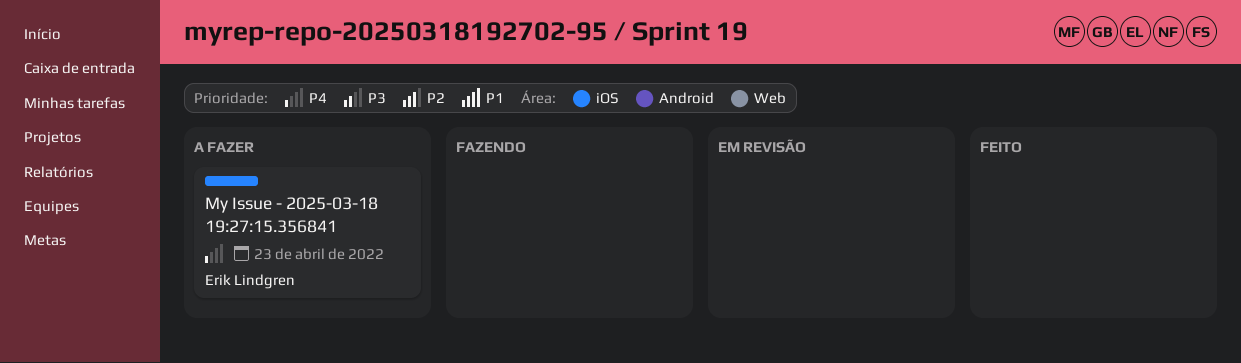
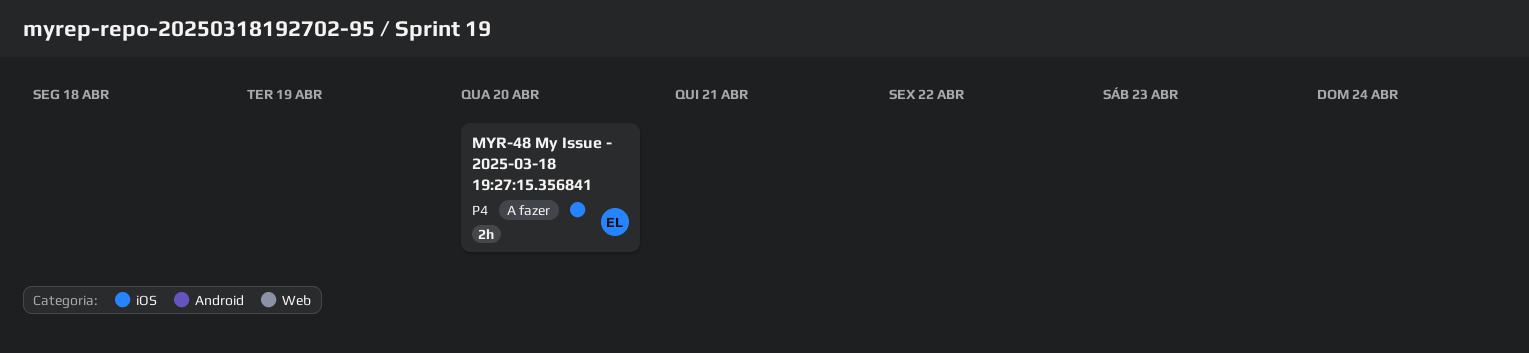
My Issue - 2025-03-18 19:27:15.356841, due: Apr 23 -> Apr 20

